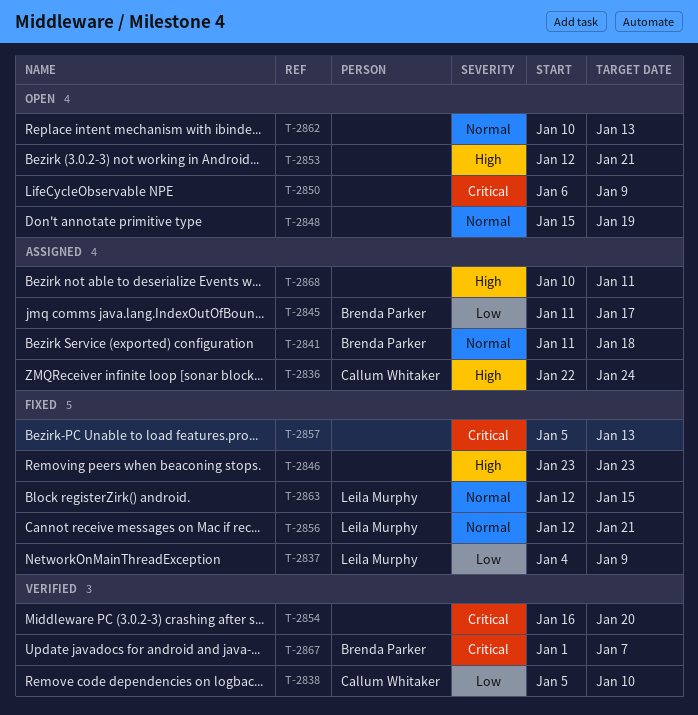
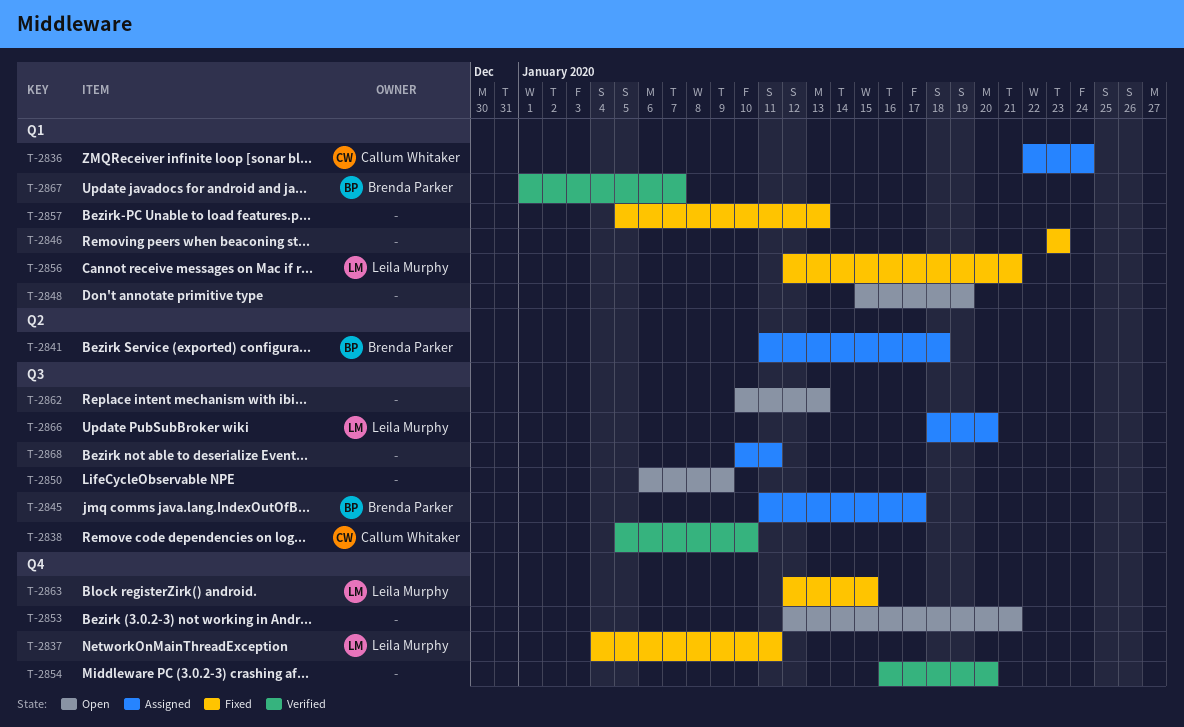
T-2837, due: Jan 9 -> Jan 11
T-2866: none -> present

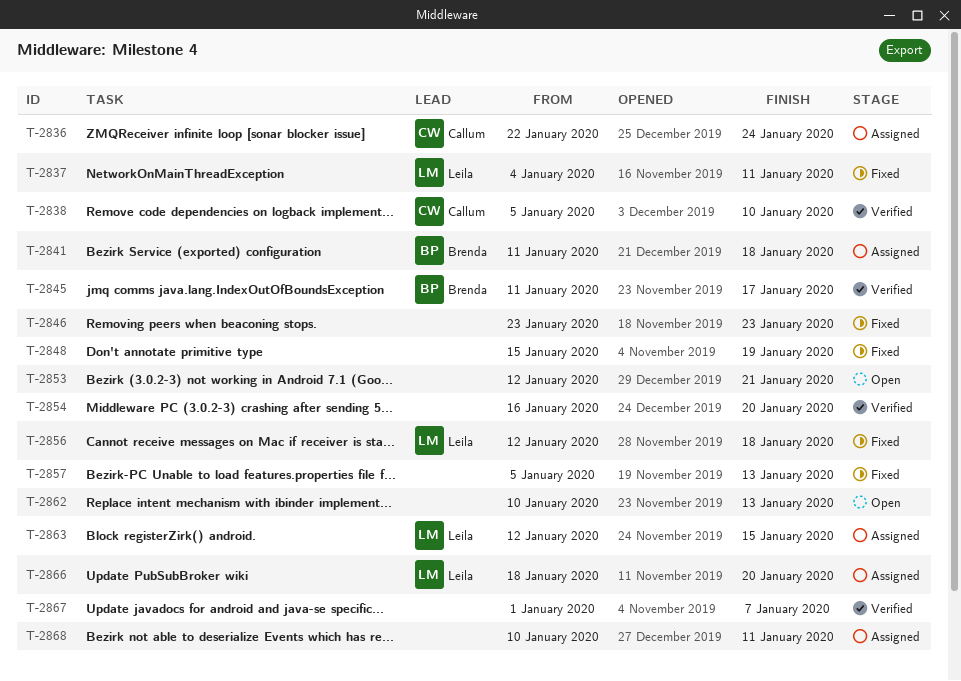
T-2845, status: Assigned -> Verified
T-2848, status: Open -> Fixed
T-2850: present -> none
T-2856, due: Jan 21 -> Jan 18
T-2863, status: Fixed -> Assigned
T-2867, owner: Brenda Parker -> none

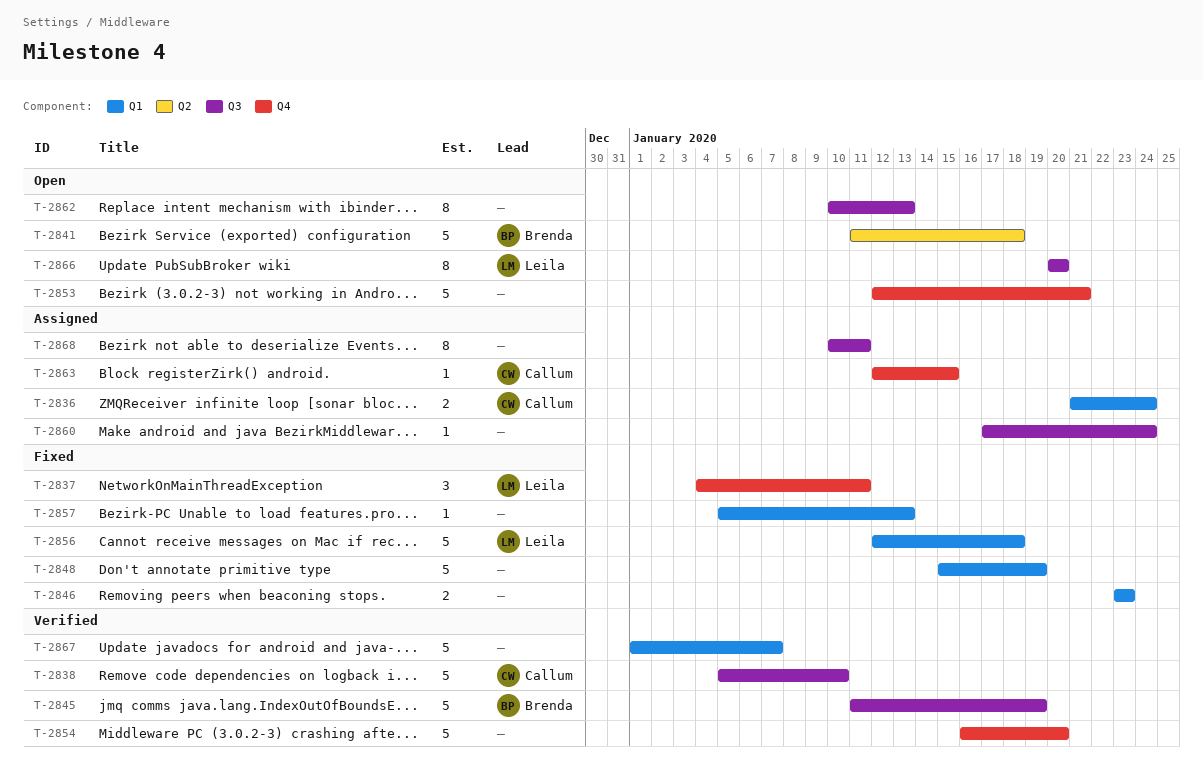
T-2836, start: Jan 22 -> Jan 21
T-2841, status: Assigned -> Open
T-2845, due: Jan 17 -> Jan 19
T-2860: none -> present
T-2863, owner: Leila -> Callum
T-2866, status: Assigned -> Open
T-2866, start: Jan 18 -> Jan 20

